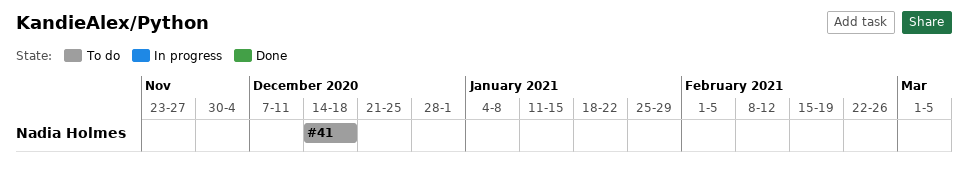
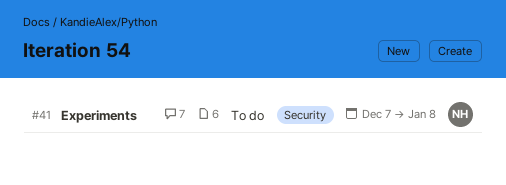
#41, start: Dec 14 -> Dec 7
#41, due: Dec 18 -> Jan 8

